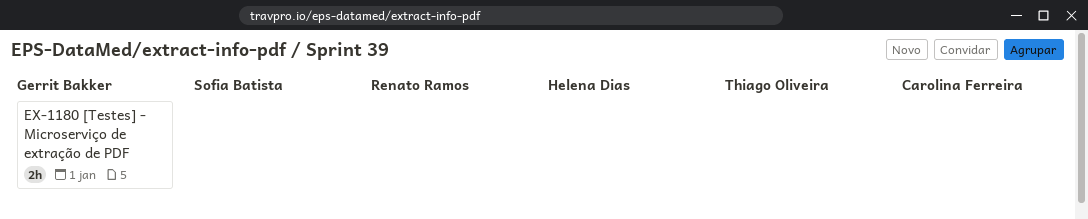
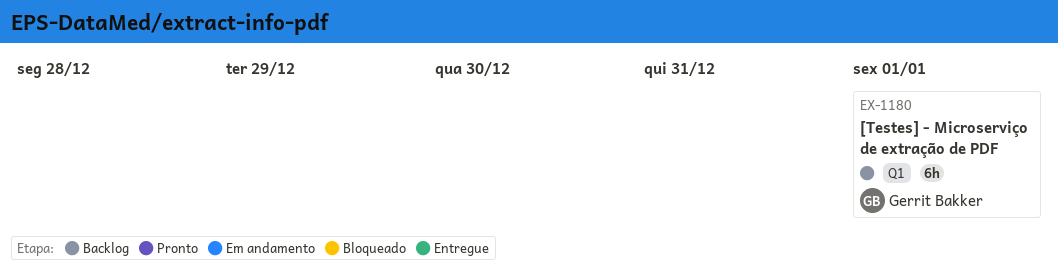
EX-1180, estimate: 2h -> 6h

